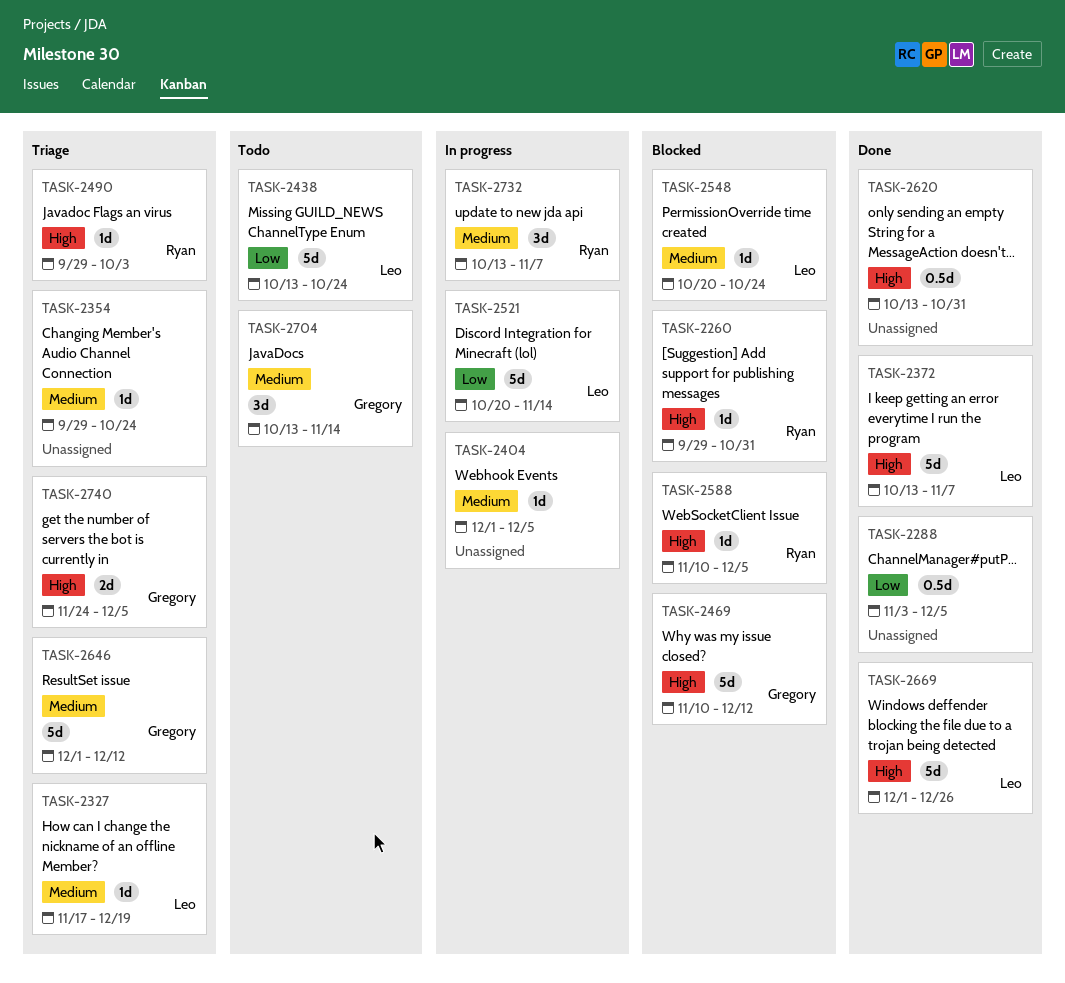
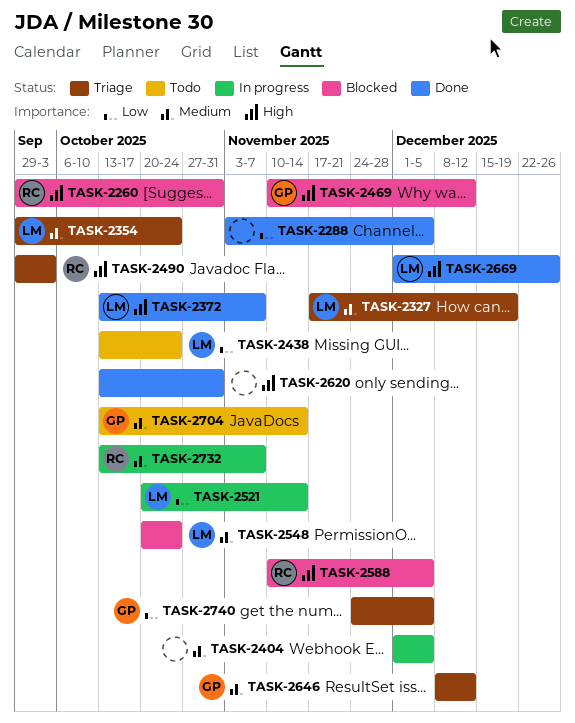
TASK-2354, owner: none -> Leo
TASK-2646, start: Dec 1 -> Dec 8
TASK-2740, priority: High -> Low

